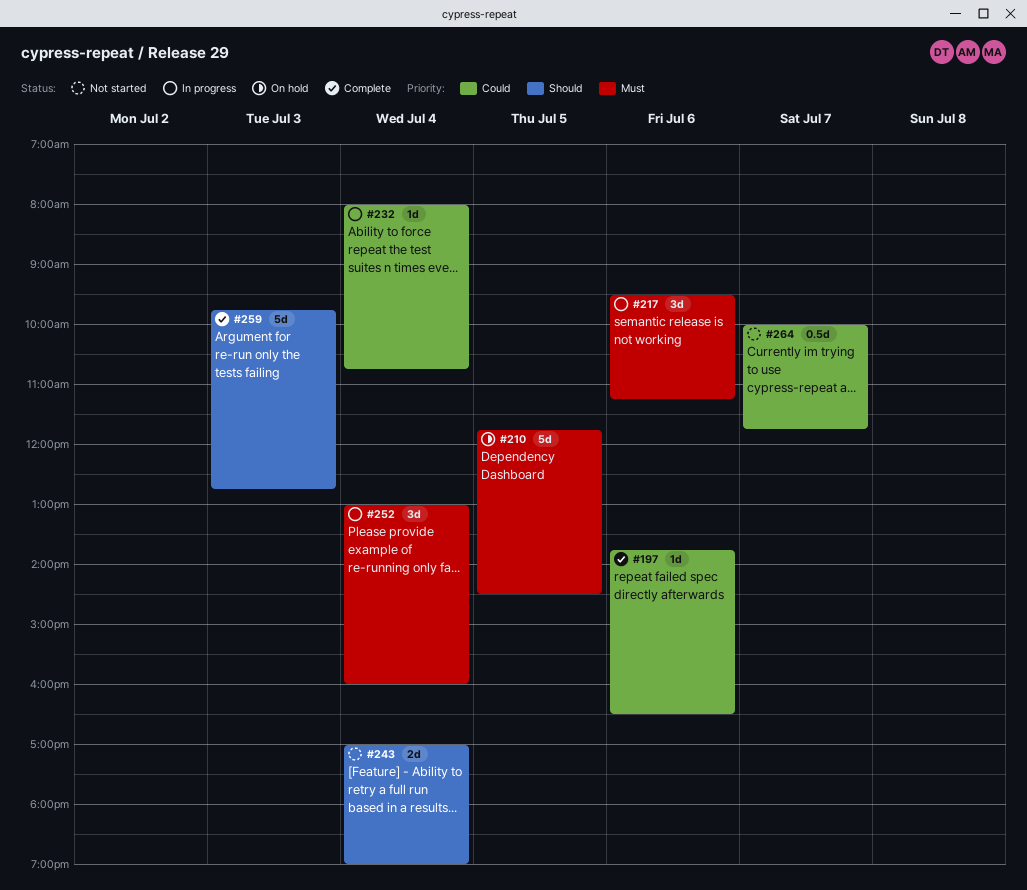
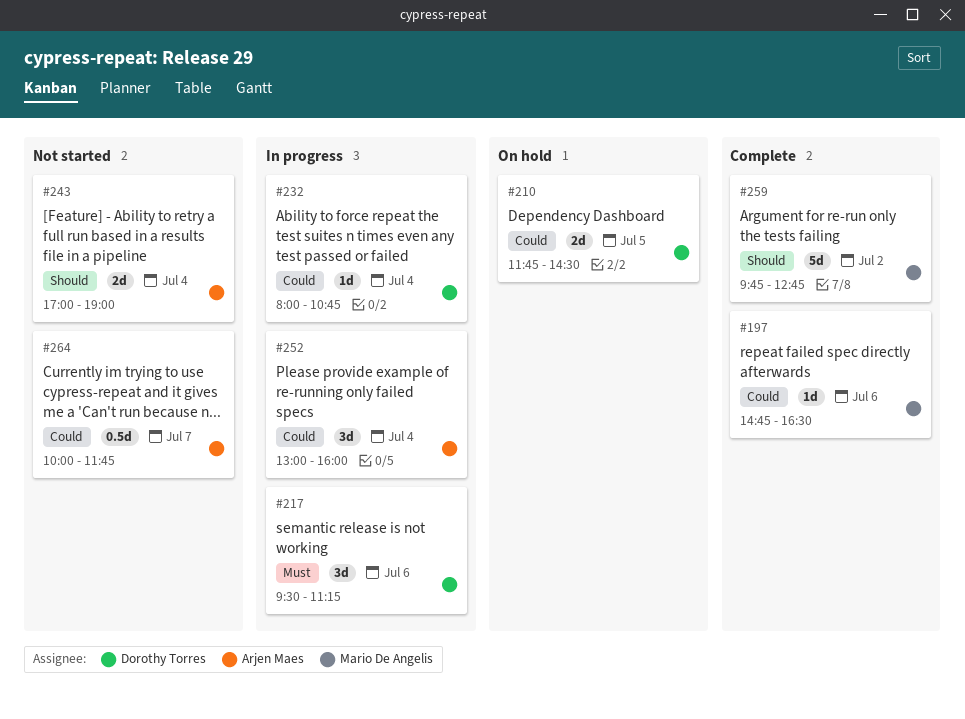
#197, begins: 13:45 -> 14:45
#210, priority: Must -> Could
#210, estimate: 5d -> 2d
#252, priority: Must -> Could
#259, day: Jul 3 -> Jul 2

